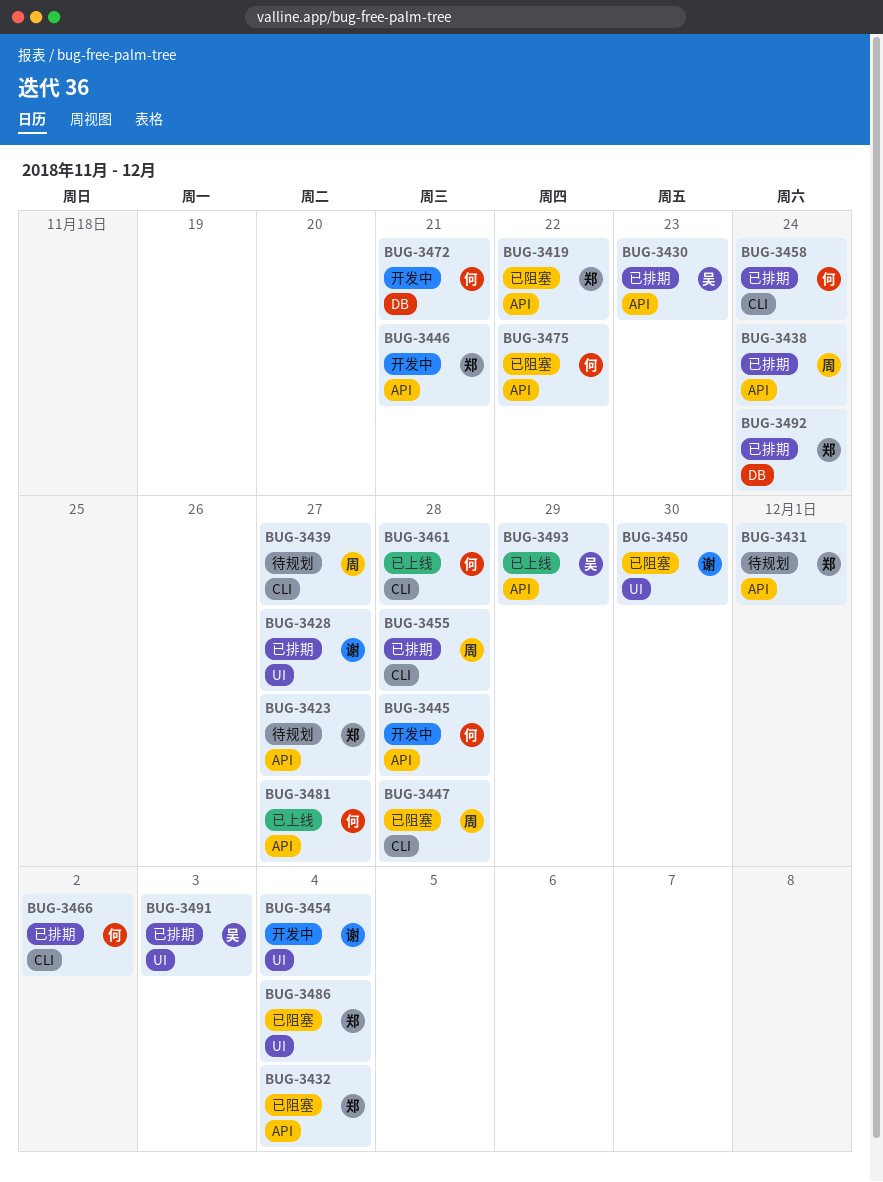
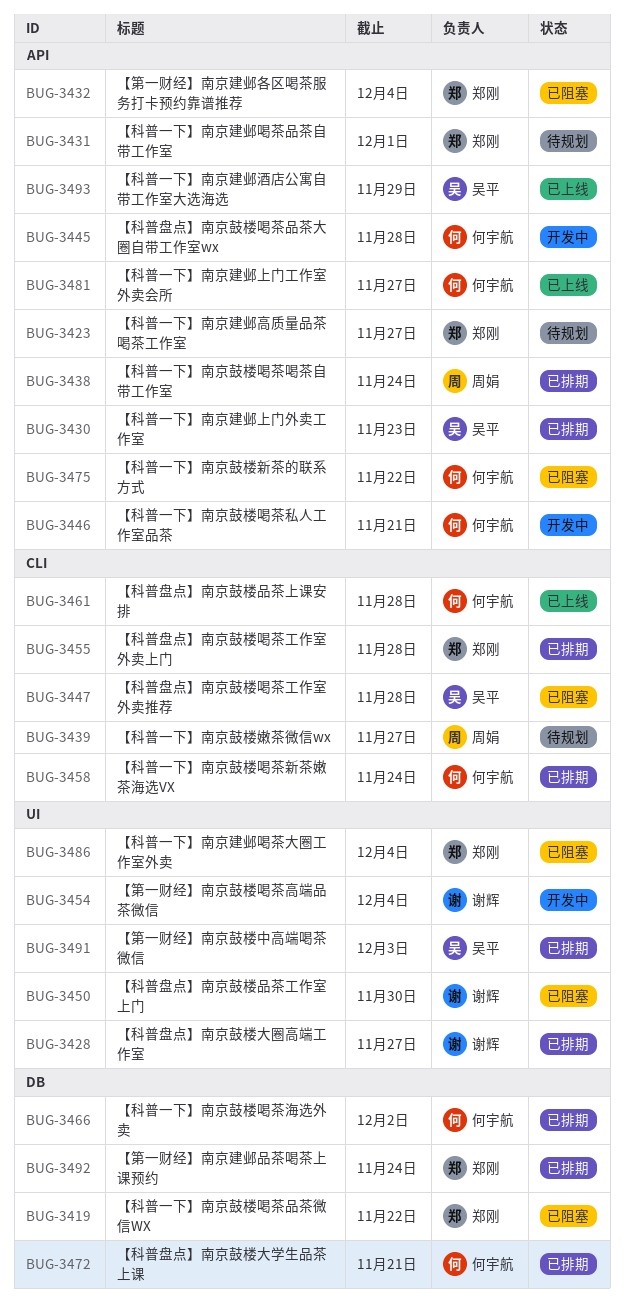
BUG-3419, label: API -> DB
BUG-3446, owner: 郑刚 -> 何宇航
BUG-3447, owner: 周娟 -> 吴平
BUG-3455, owner: 周娟 -> 郑刚
BUG-3466, label: CLI -> DB
BUG-3472, status: 开发中 -> 已排期

